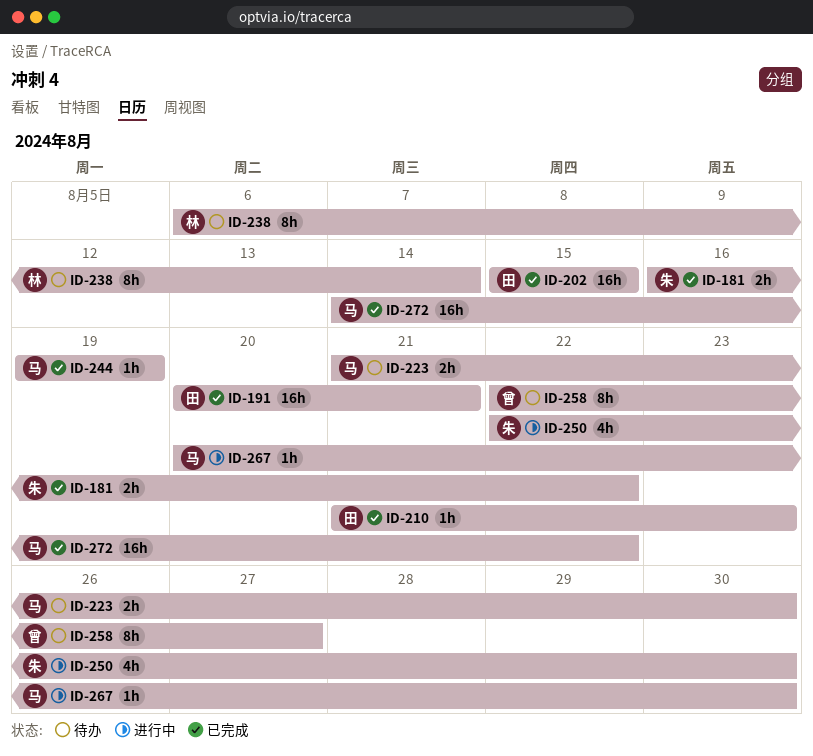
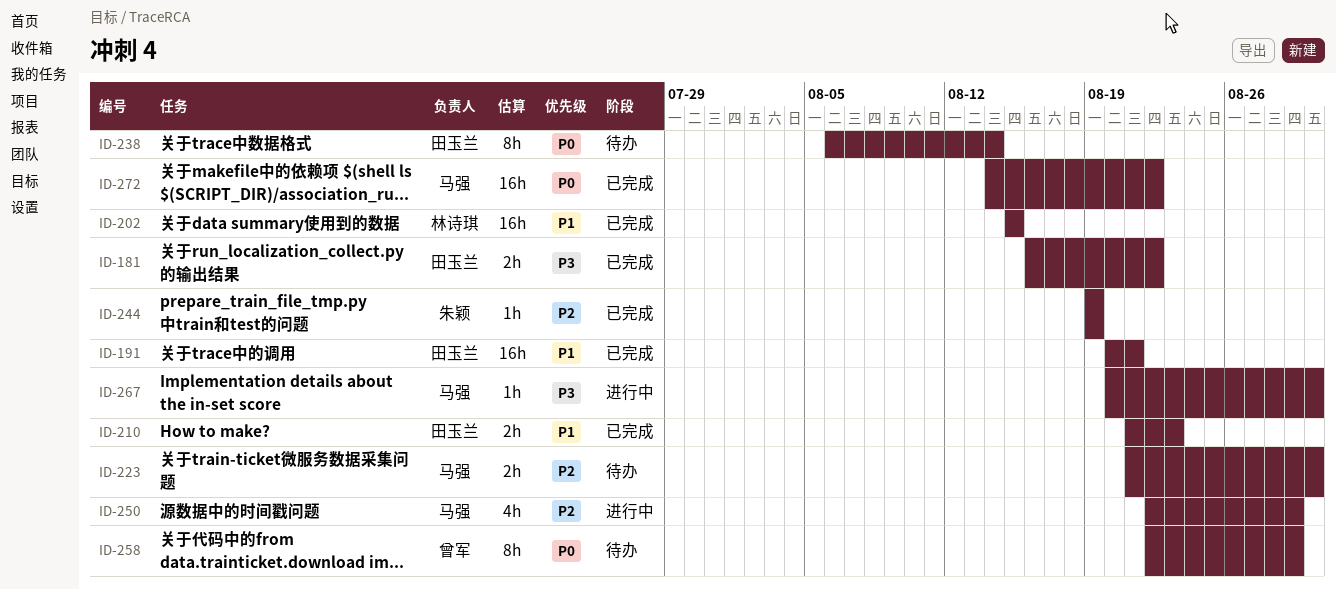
ID-181, owner: 朱颖 -> 田玉兰
ID-202, owner: 田玉兰 -> 林诗琪
ID-210, estimate: 1h -> 2h
ID-238, owner: 林诗琪 -> 田玉兰
ID-244, owner: 马强 -> 朱颖
ID-250, owner: 朱颖 -> 马强
ID-250, due: Aug 30 -> Aug 29
ID-258, due: Aug 27 -> Aug 29

